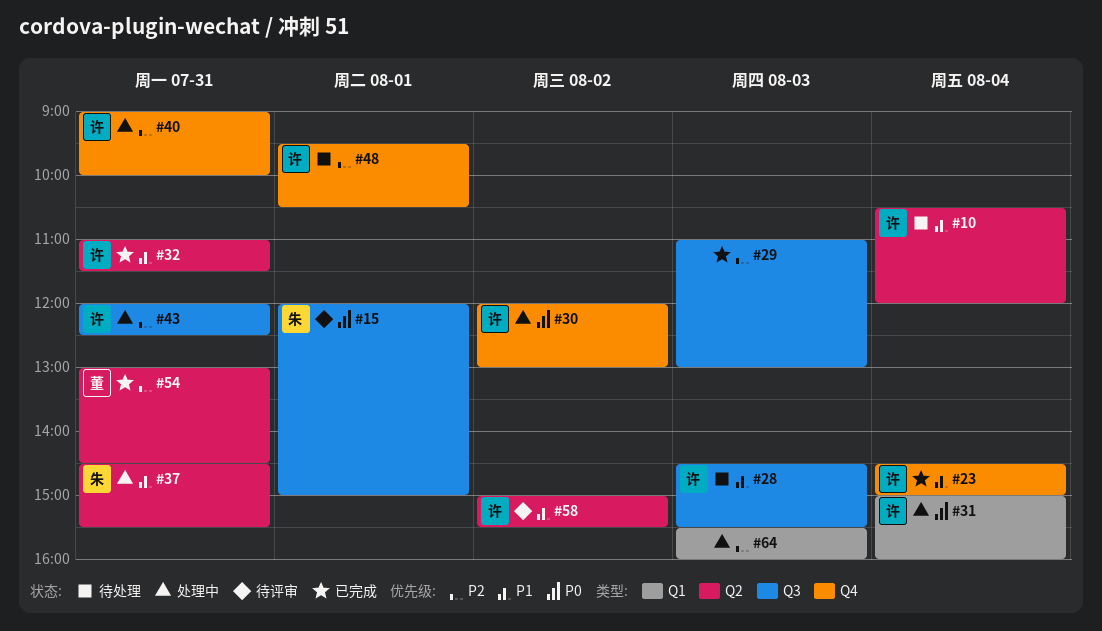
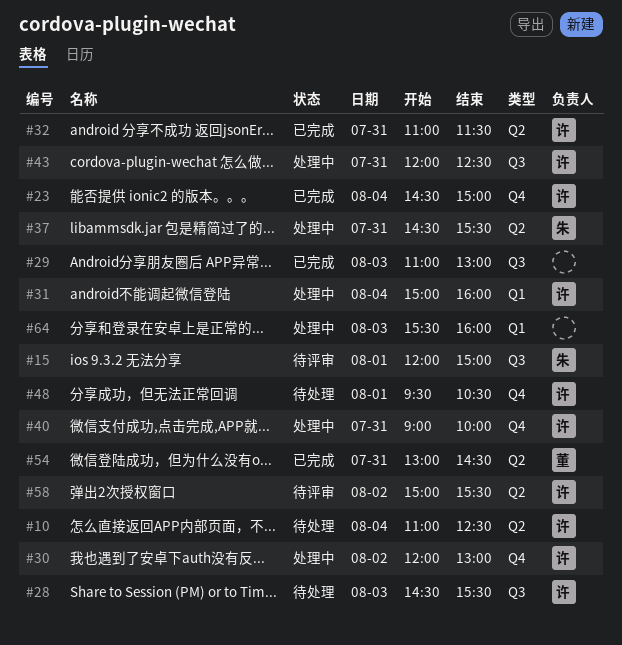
#10, begins: 10:30 -> 11:00
#10, ends: 12:00 -> 12:30

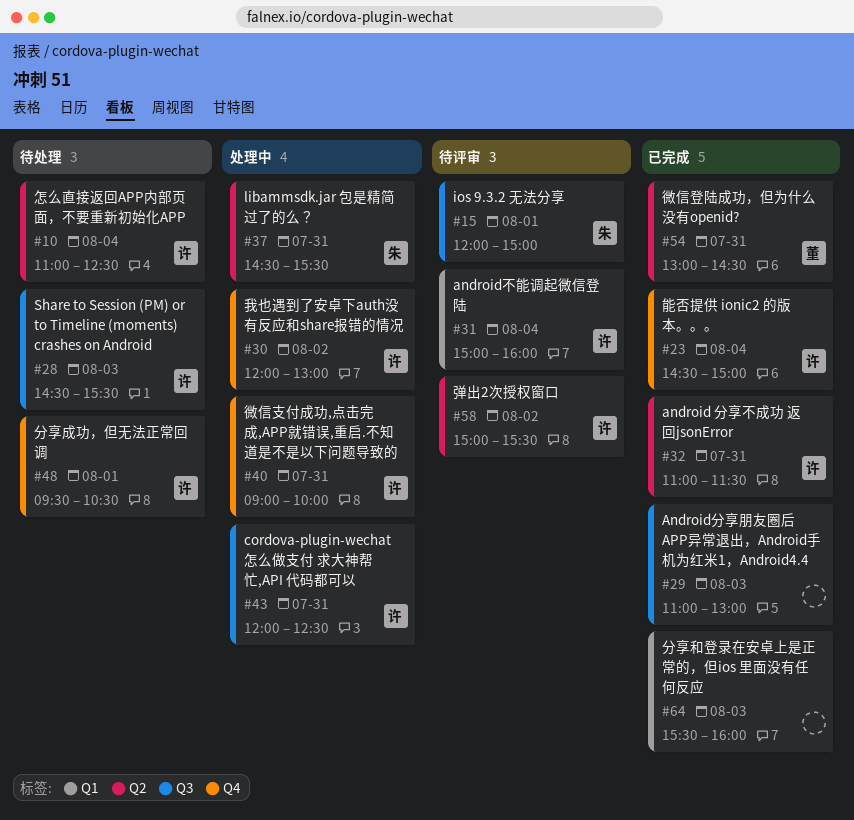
#31, status: 处理中 -> 待评审
#64, status: 处理中 -> 已完成

